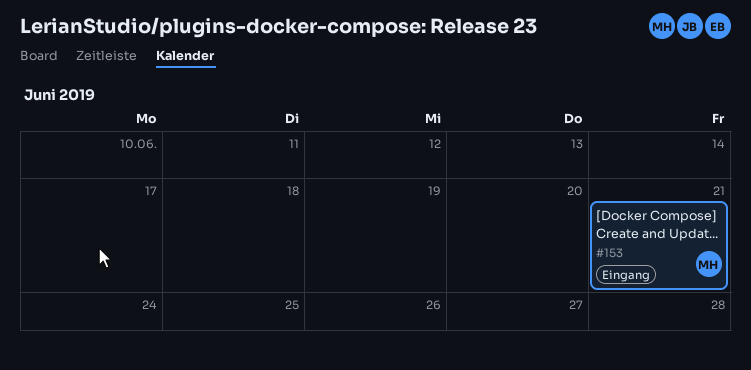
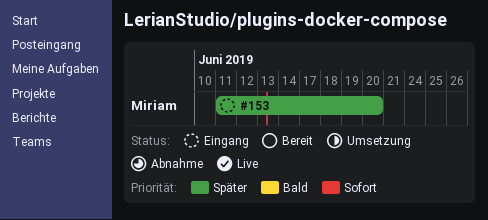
#153, due: Jun 21 -> Jun 20

